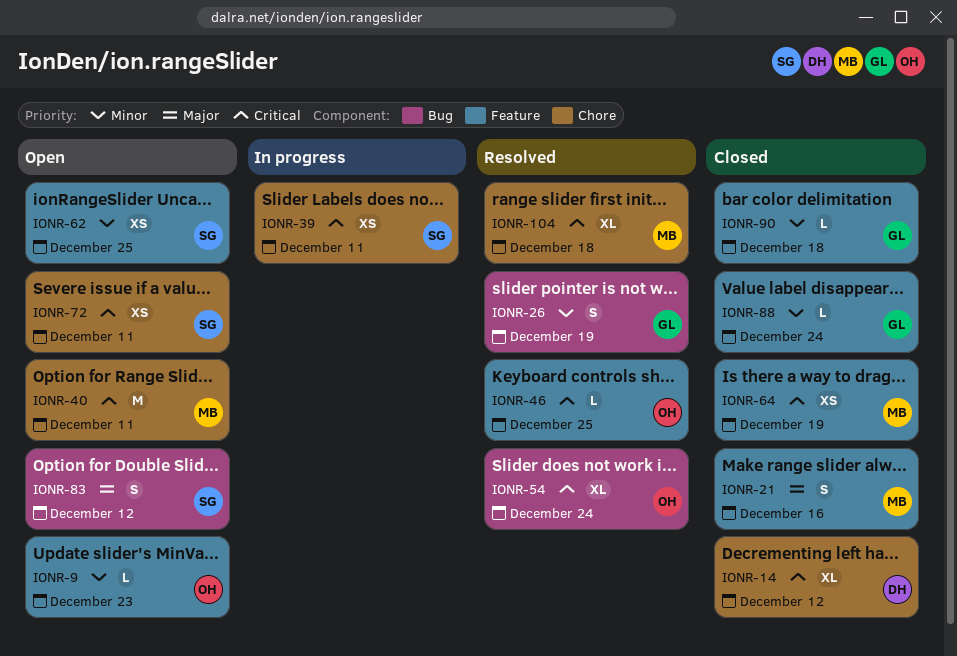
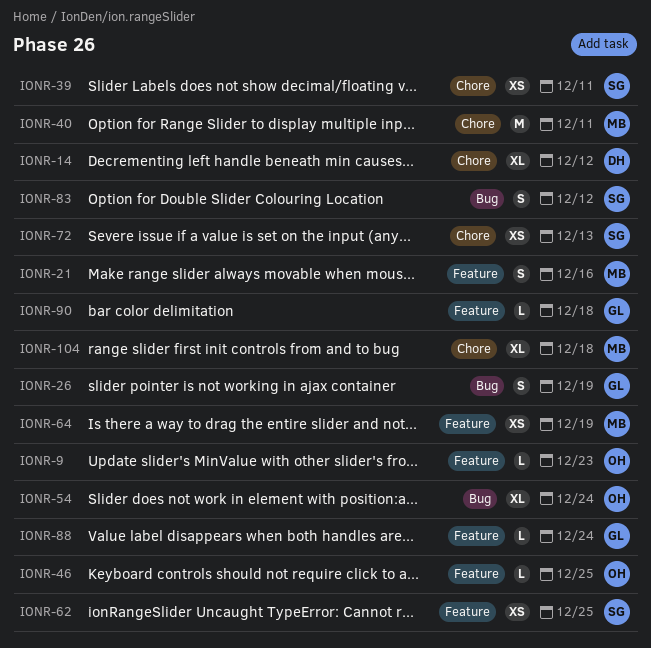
IONR-72, due: Dec 11 -> Dec 13

